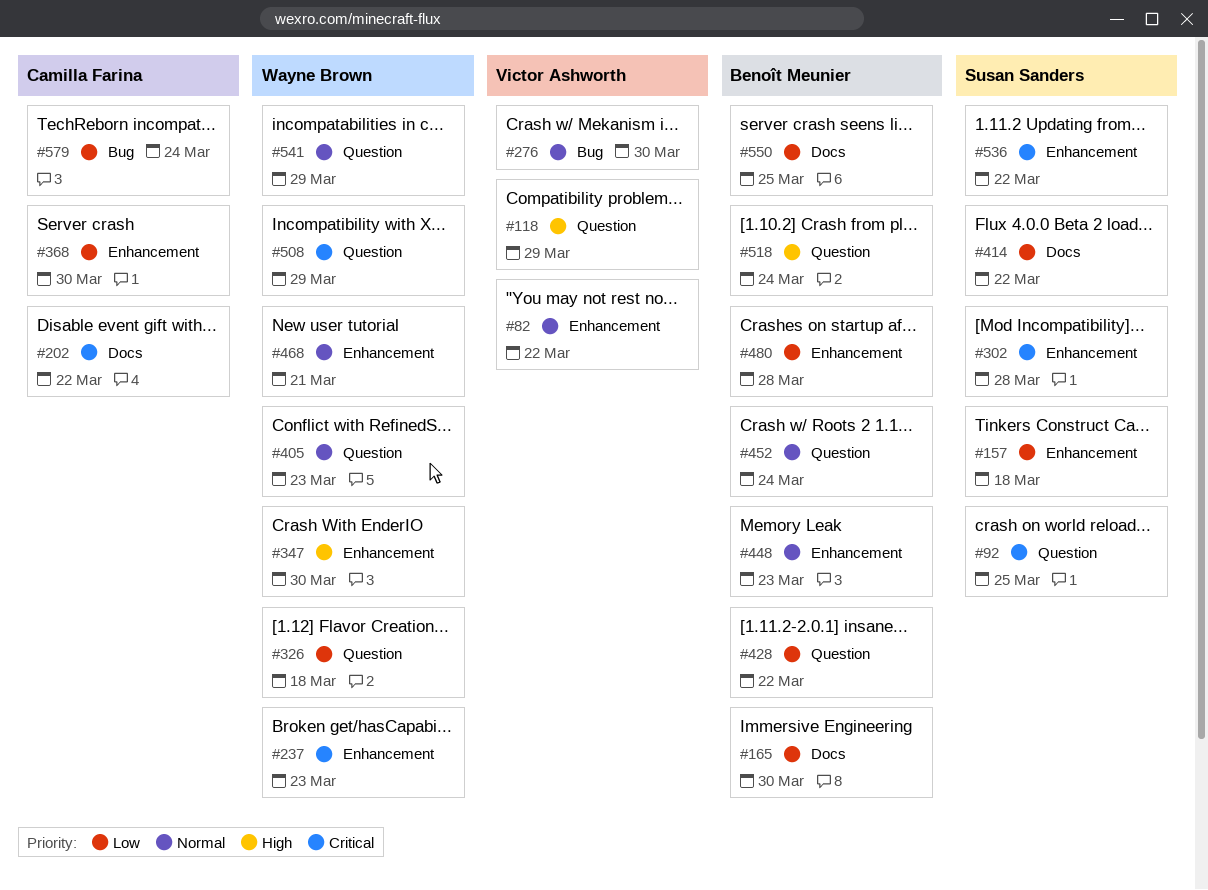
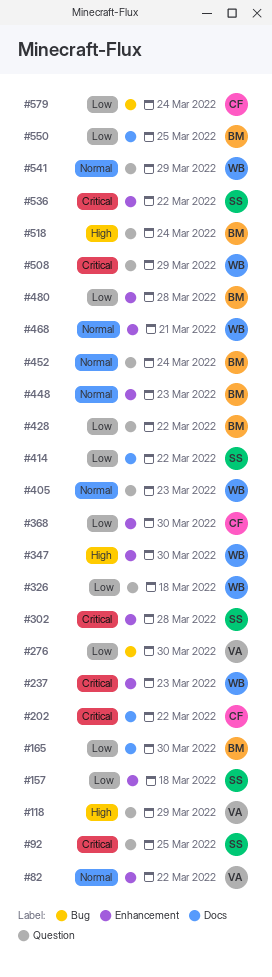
#276, priority: Normal -> Low

